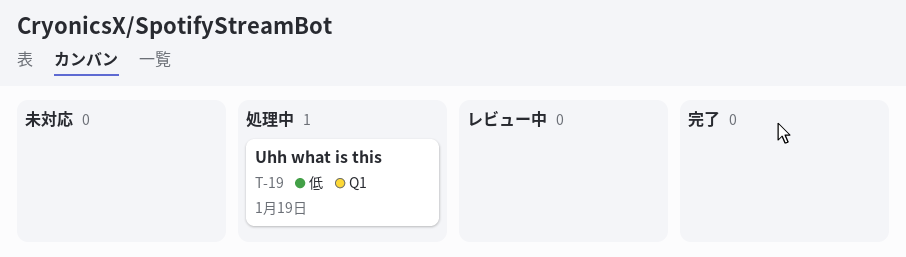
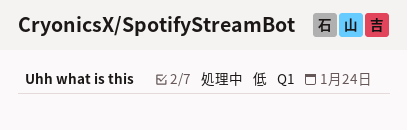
Uhh what is this, due: Jan 19 -> Jan 24

